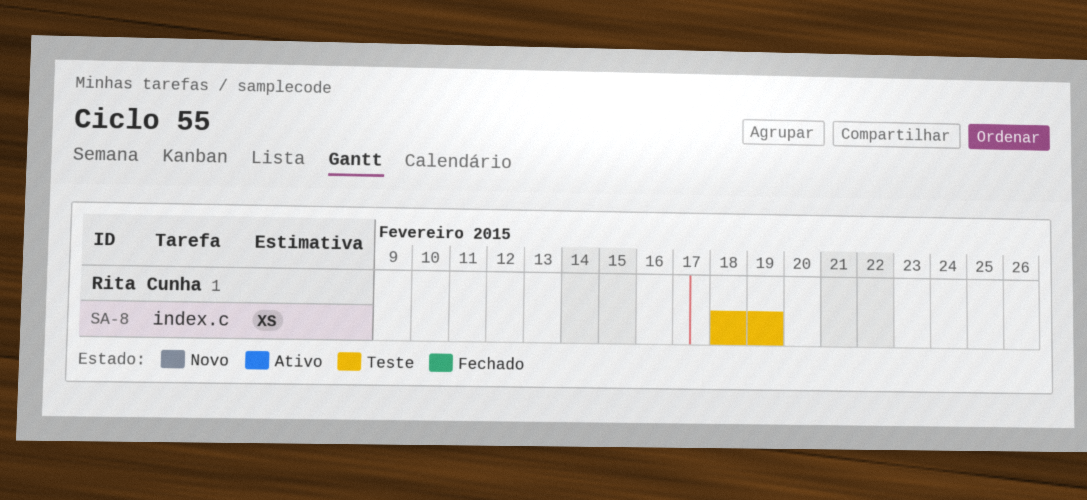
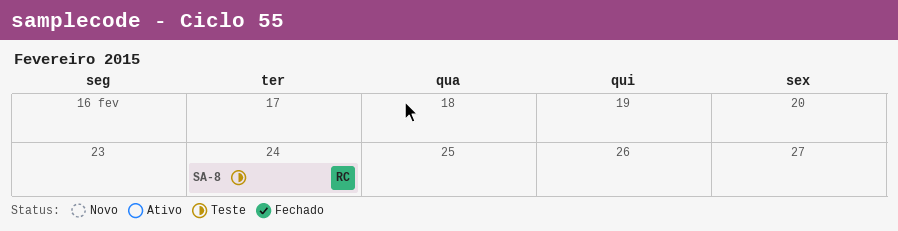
SA-8, due: Feb 19 -> Feb 24

